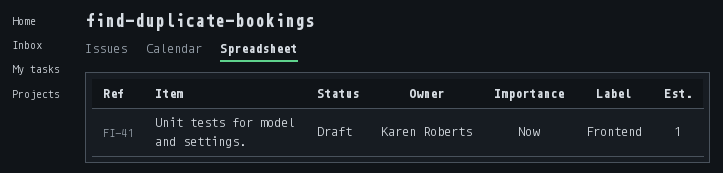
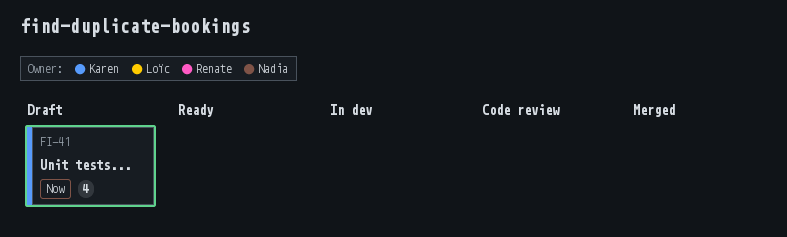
FI-41, estimate: 1 -> 4

